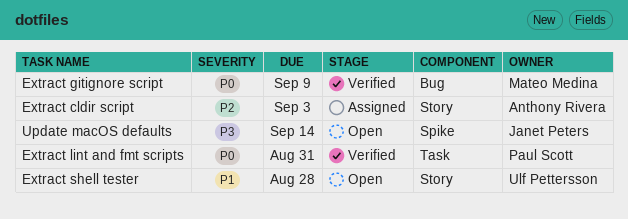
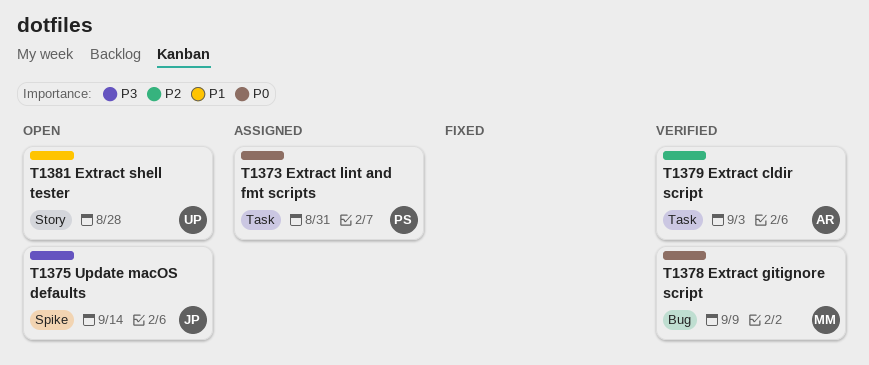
Extract cldir script, status: Assigned -> Verified
Extract cldir script, label: Story -> Task
Extract lint and fmt scripts, status: Verified -> Assigned

